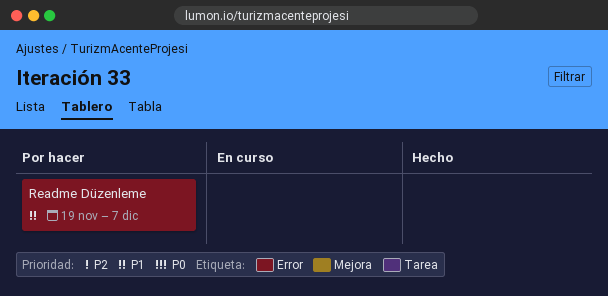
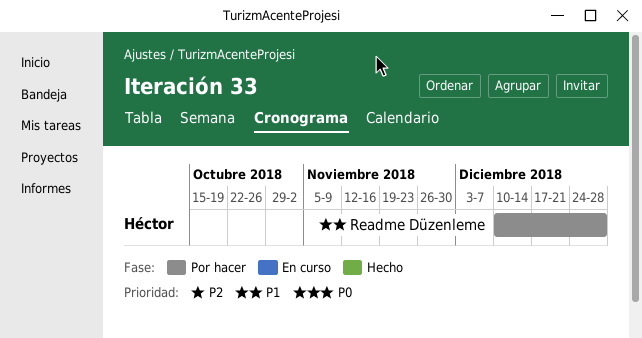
Readme Düzenleme, start: Nov 19 -> Dec 10
Readme Düzenleme, due: Dec 7 -> Dec 28

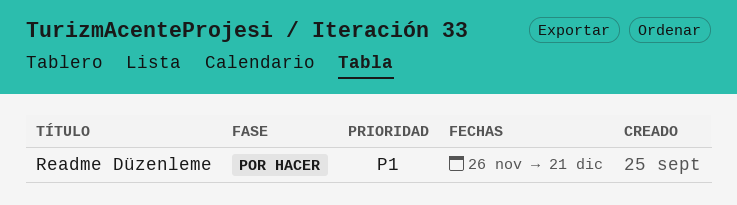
Readme Düzenleme, start: Dec 10 -> Nov 26
Readme Düzenleme, due: Dec 28 -> Dec 21

